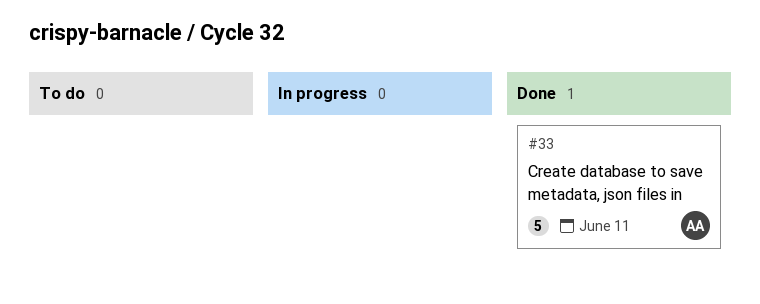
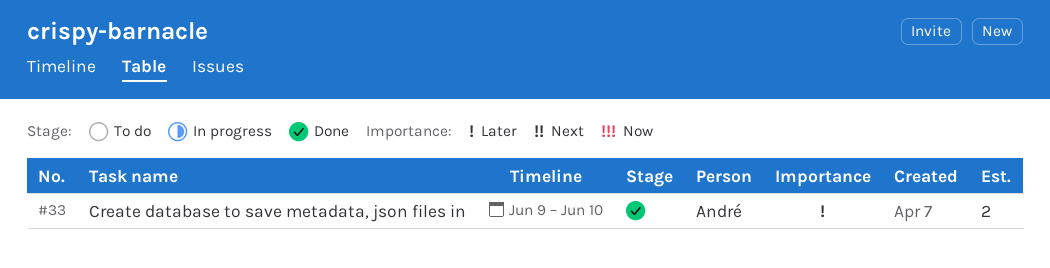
#33, estimate: 5 -> 2
#33, due: Jun 11 -> Jun 10

